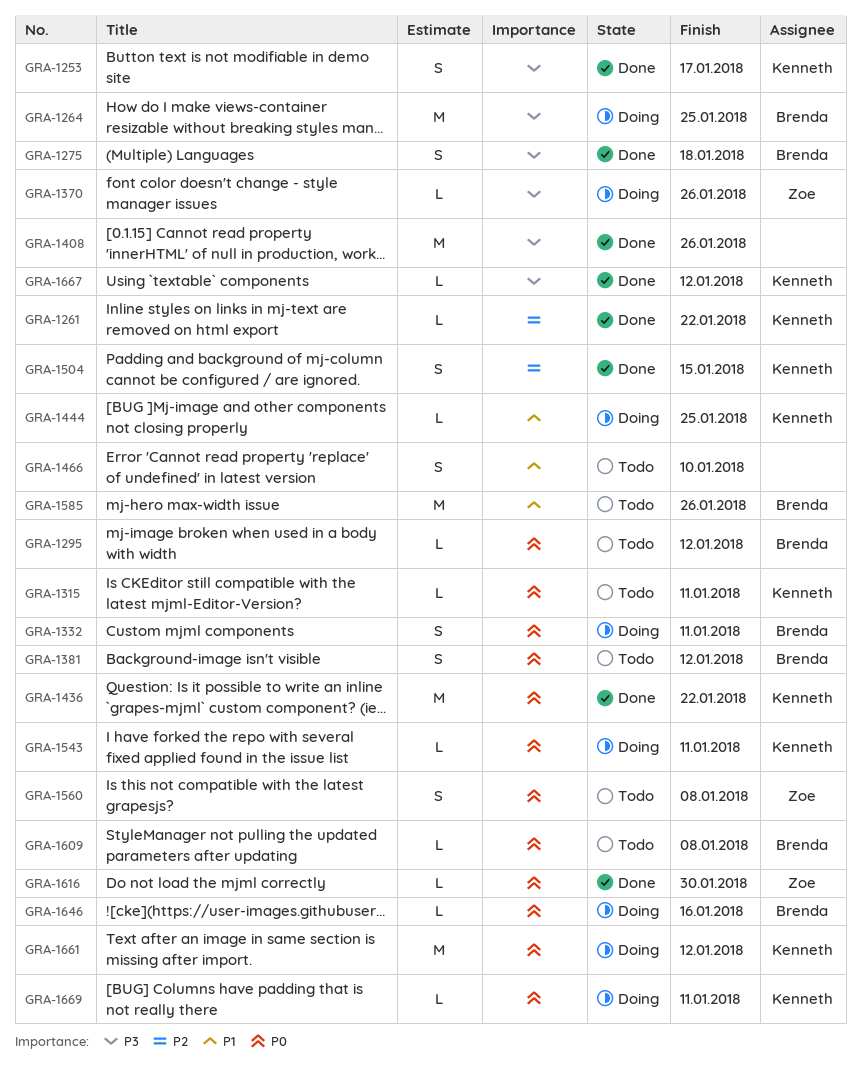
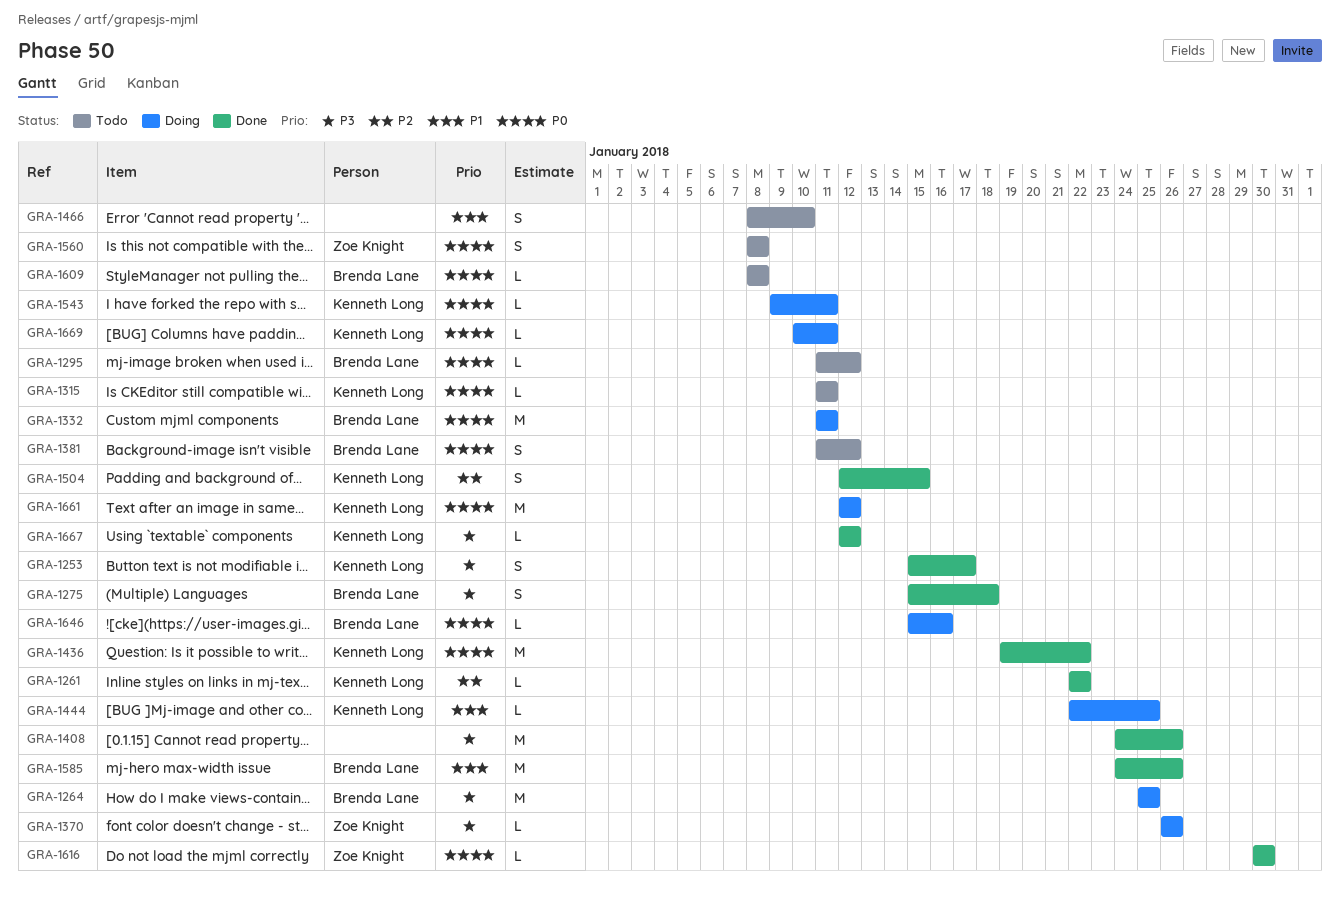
GRA-1332, estimate: S -> M
GRA-1585, status: Todo -> Done

